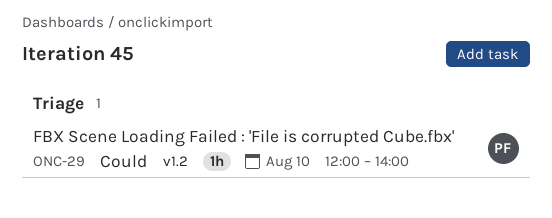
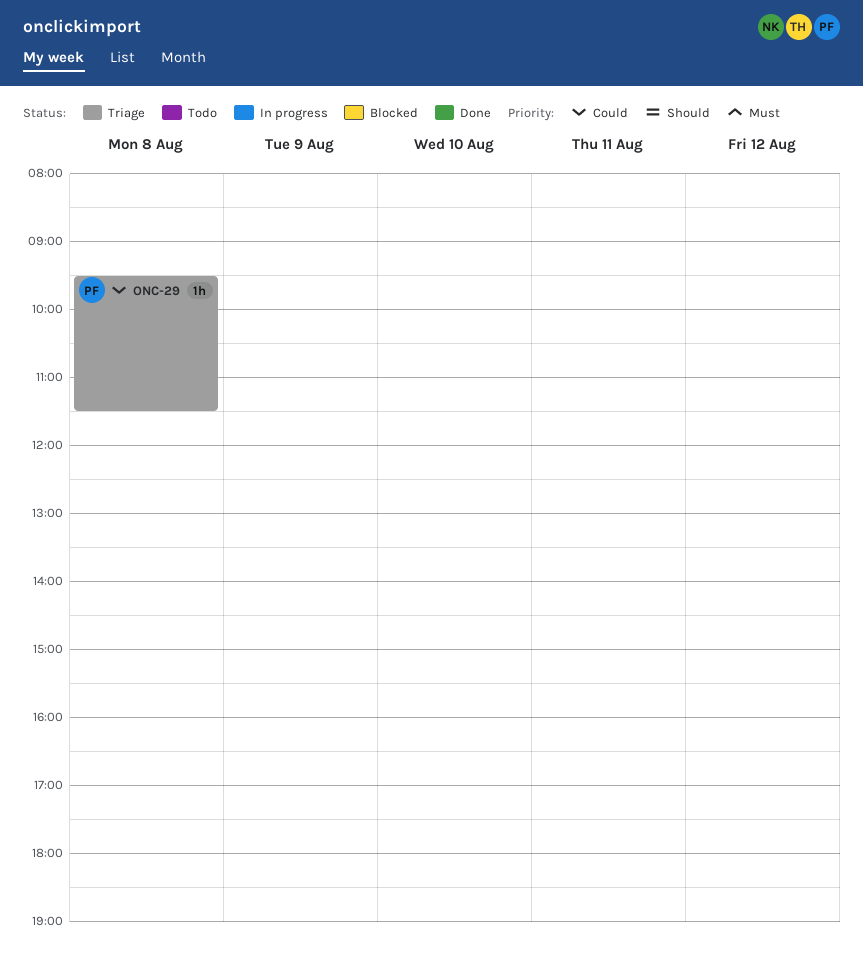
ONC-29, day: Aug 10 -> Aug 8
ONC-29, begins: 12:00 -> 09:30
ONC-29, ends: 14:00 -> 11:30

